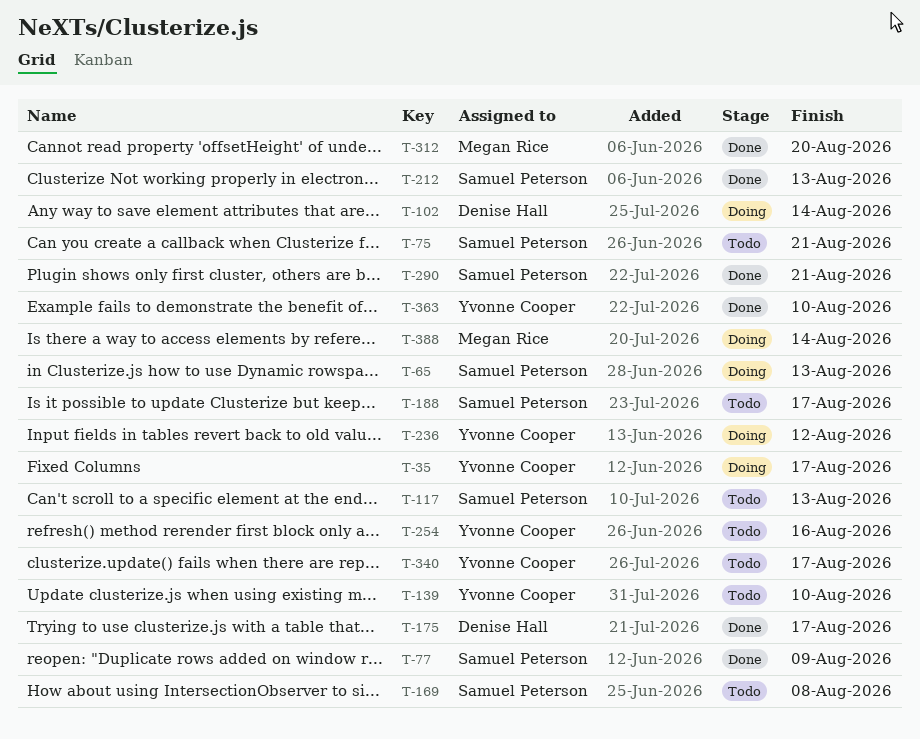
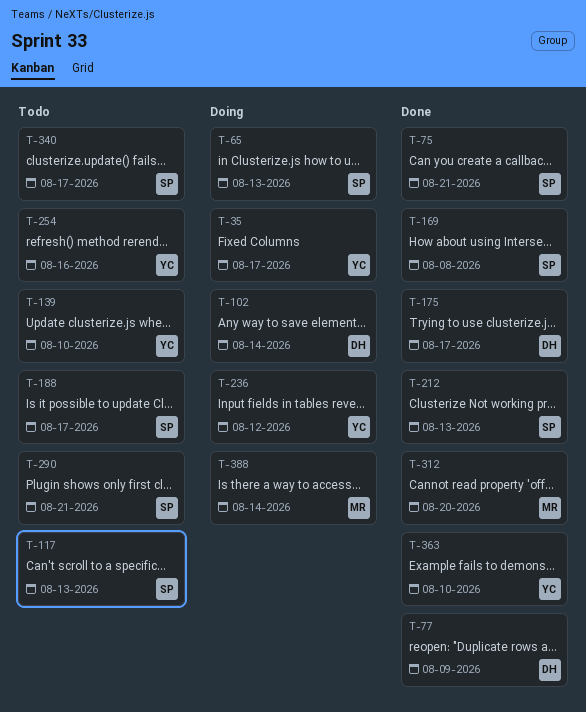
T-75, status: Todo -> Done
T-77, owner: Samuel Peterson -> Denise Hall
T-169, status: Todo -> Done
T-290, status: Done -> Todo
T-340, owner: Yvonne Cooper -> Samuel Peterson

